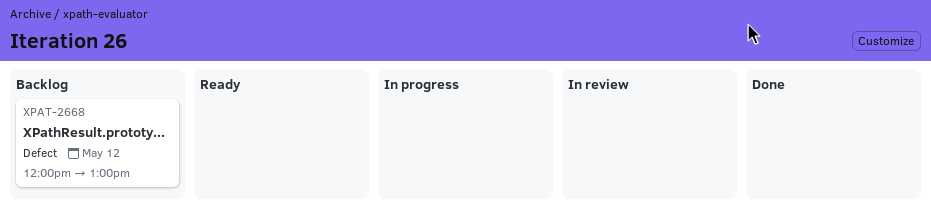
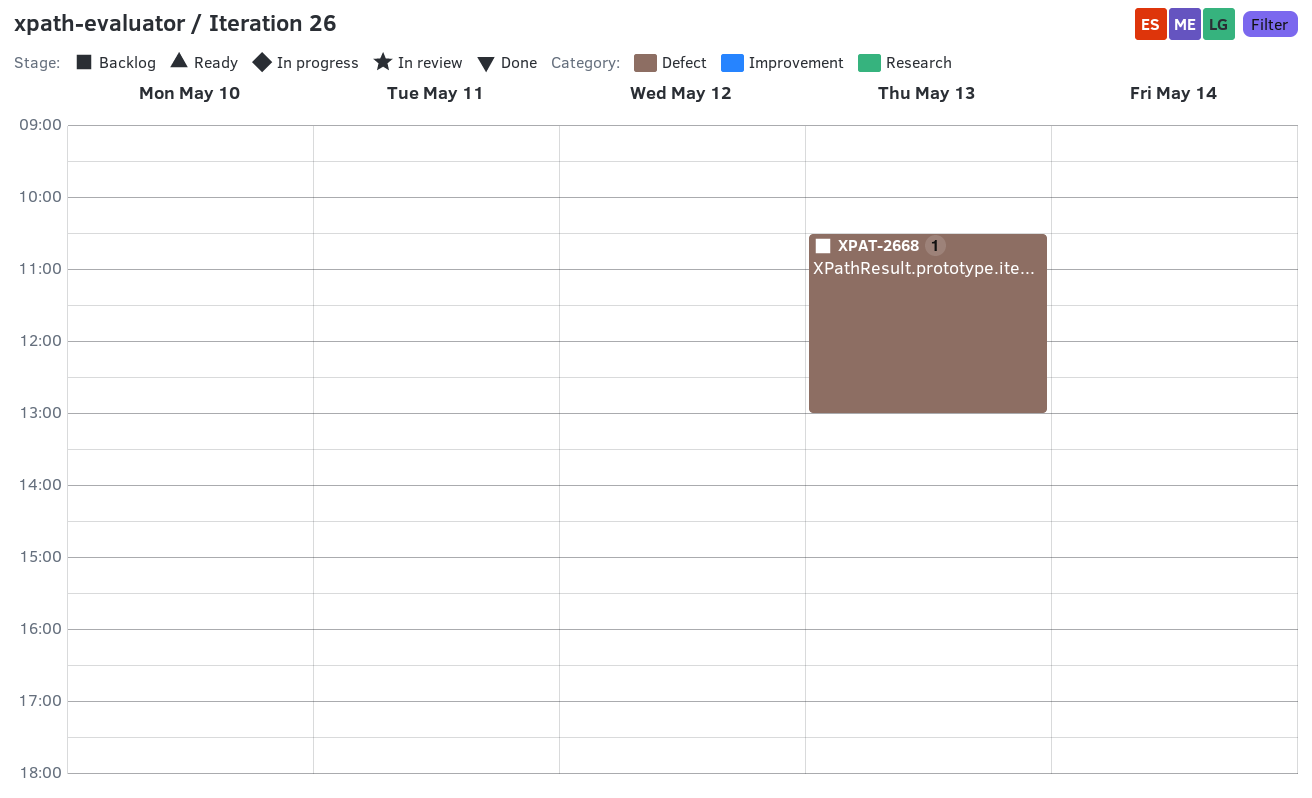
XPAT-2668, day: May 12 -> May 13
XPAT-2668, begins: 12:00 -> 10:30

